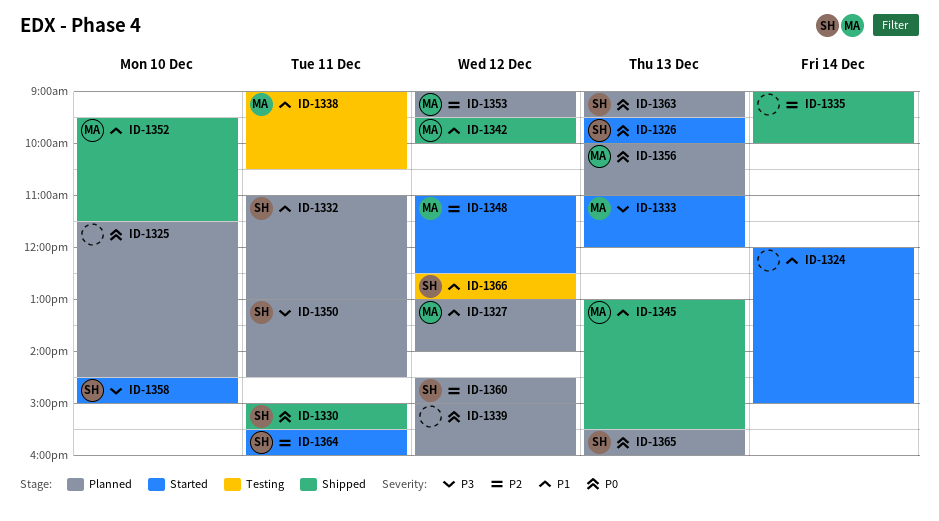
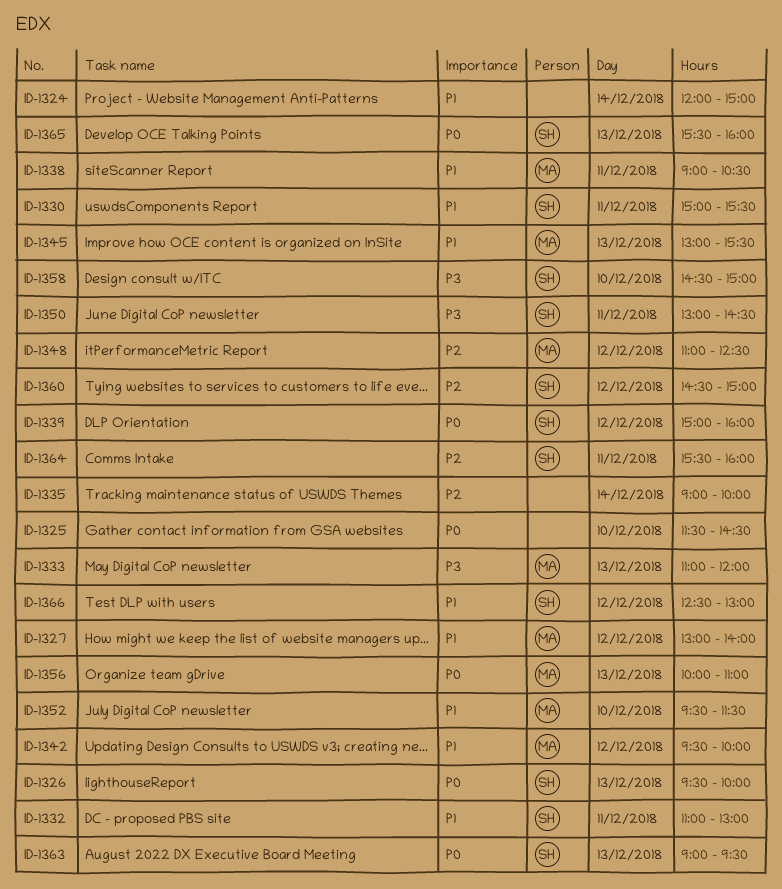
ID-1330, priority: P0 -> P1
ID-1339, owner: none -> SH
ID-1353: present -> none

